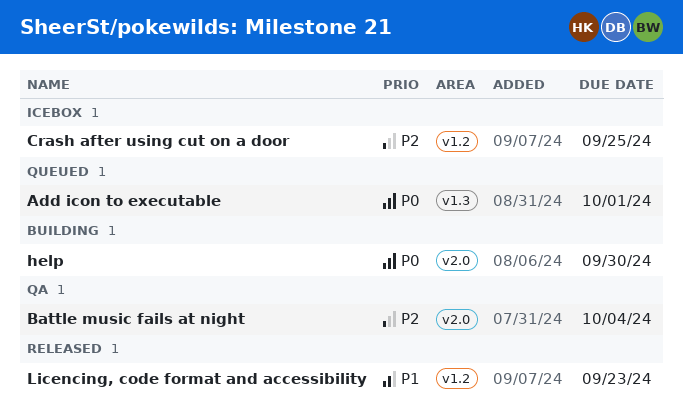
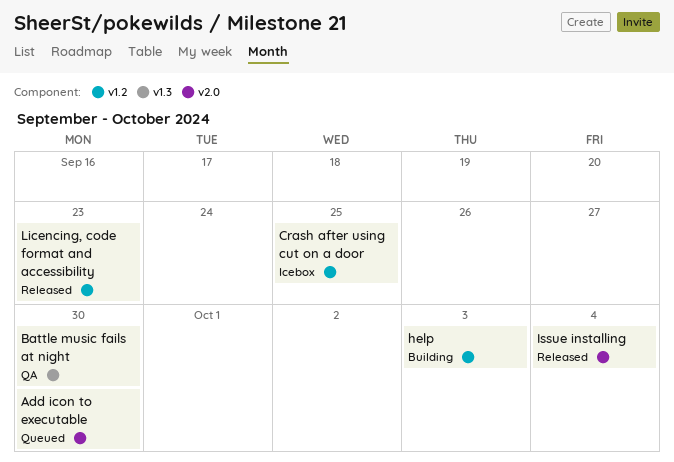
Add icon to executable, label: v1.3 -> v2.0
Add icon to executable, due: Oct 1 -> Sep 30
Battle music fails at night, label: v2.0 -> v1.3
Battle music fails at night, due: Oct 4 -> Sep 30
help, label: v2.0 -> v1.2
help, due: Sep 30 -> Oct 3
Issue installing: none -> present

